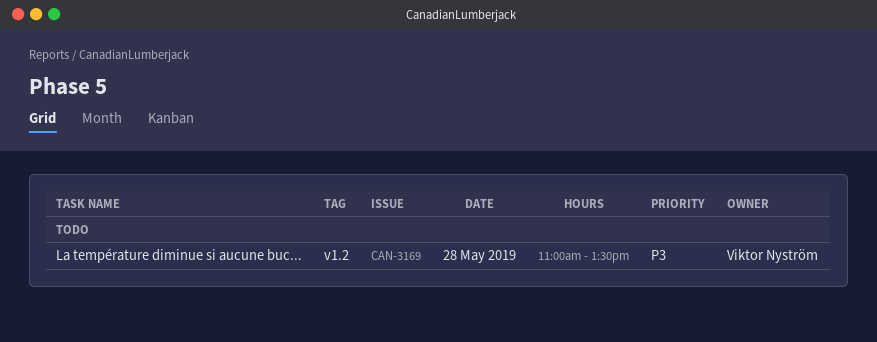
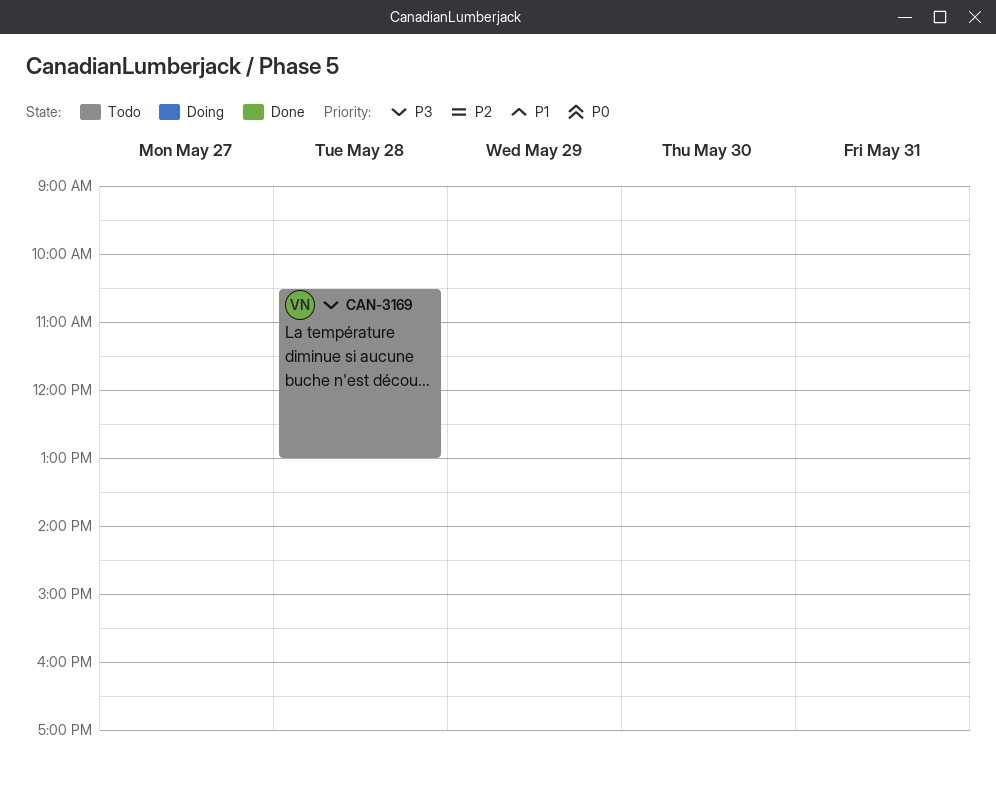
CAN-3169, begins: 11:00 -> 10:30
CAN-3169, ends: 13:30 -> 13:00

